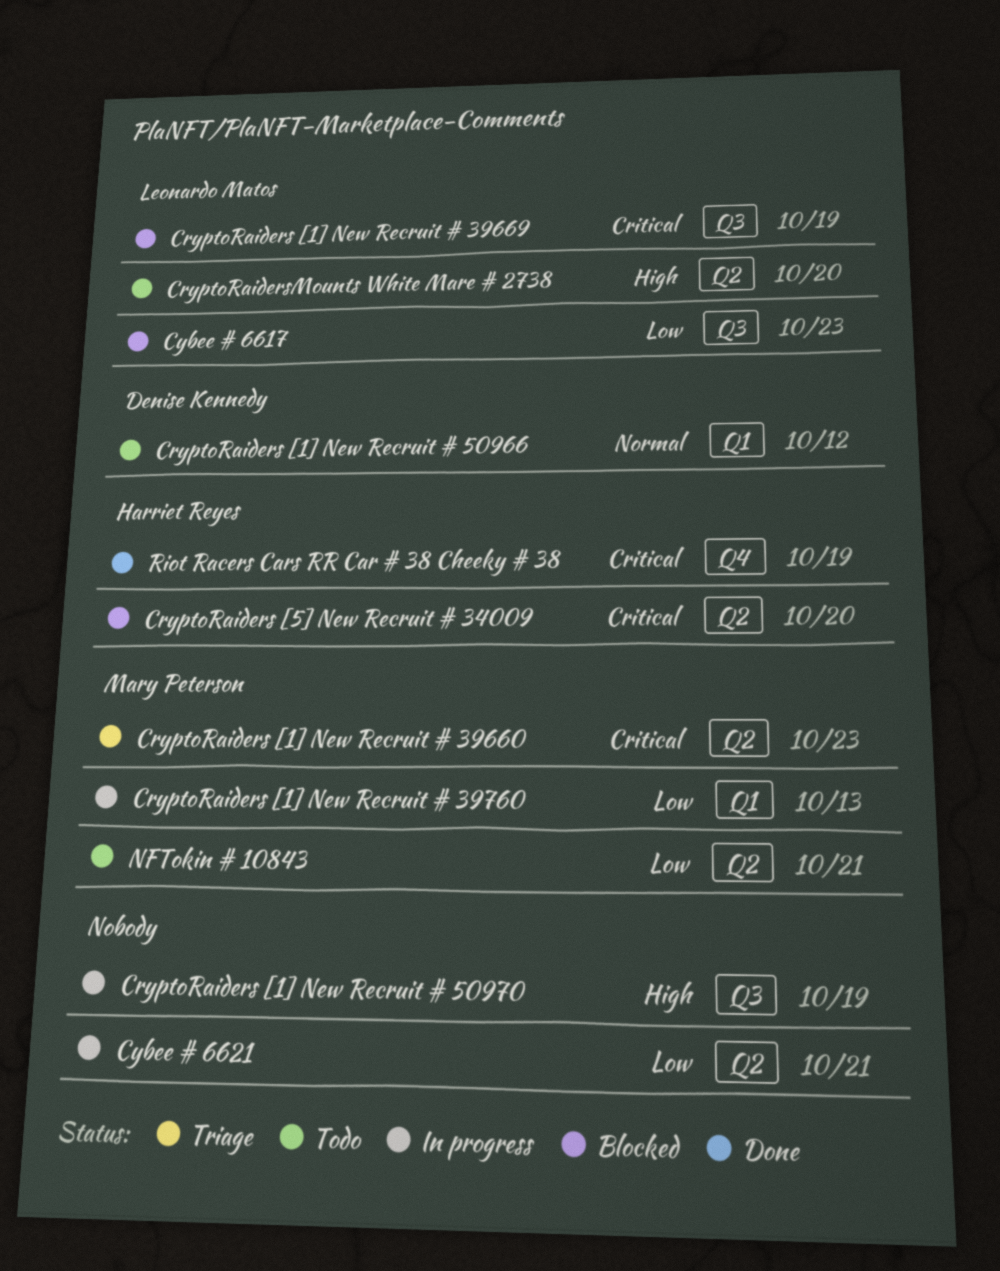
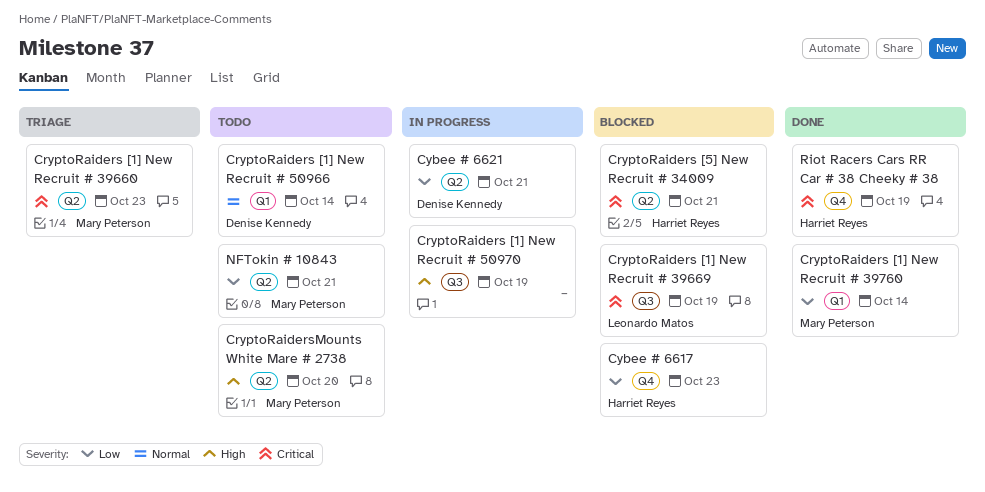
CryptoRaiders [1] New Recruit # 39760, status: In progress -> Done
CryptoRaiders [1] New Recruit # 39760, due: Oct 13 -> Oct 14
CryptoRaiders [1] New Recruit # 50966, due: Oct 12 -> Oct 14
CryptoRaiders [5] New Recruit # 34009, due: Oct 20 -> Oct 21
CryptoRaidersMounts White Mare # 2738, owner: Leonardo Matos -> Mary Peterson
Cybee # 6617, owner: Leonardo Matos -> Harriet Reyes
Cybee # 6617, label: Q3 -> Q4
Cybee # 6621, owner: none -> Denise Kennedy

